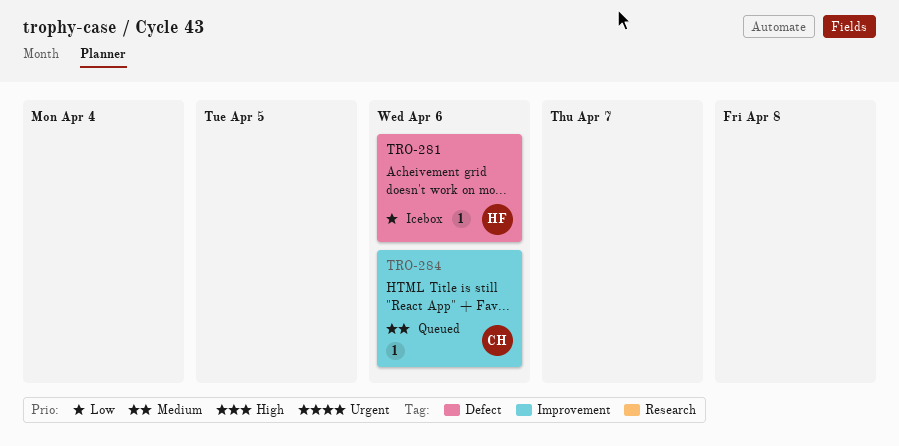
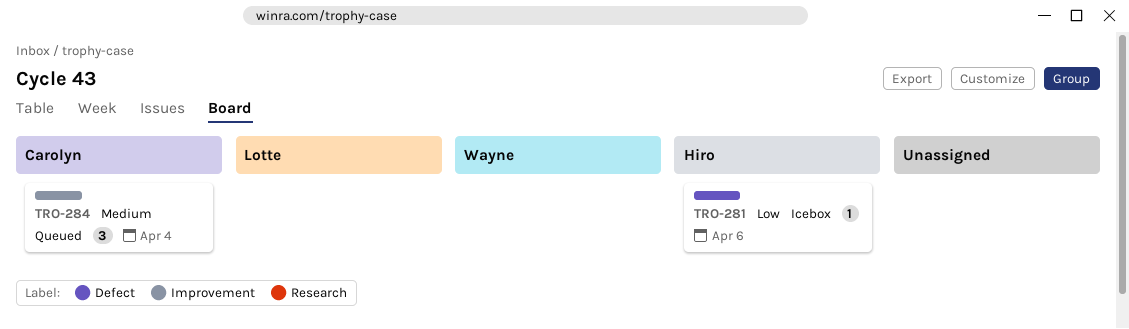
TRO-284, estimate: 1 -> 3
TRO-284, due: Apr 6 -> Apr 4

